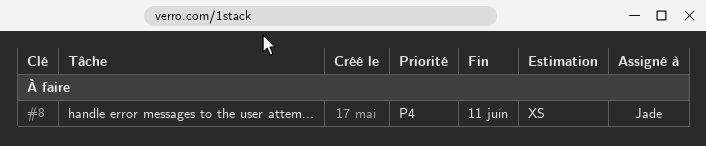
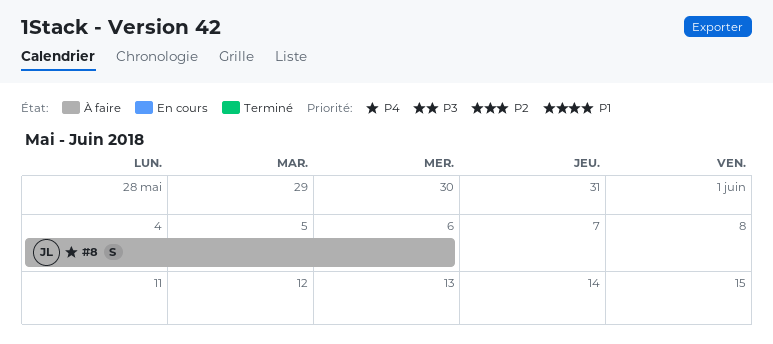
#8, estimate: XS -> S
#8, due: Jun 11 -> Jun 6

